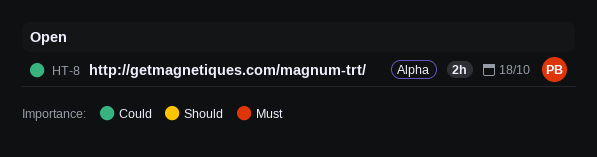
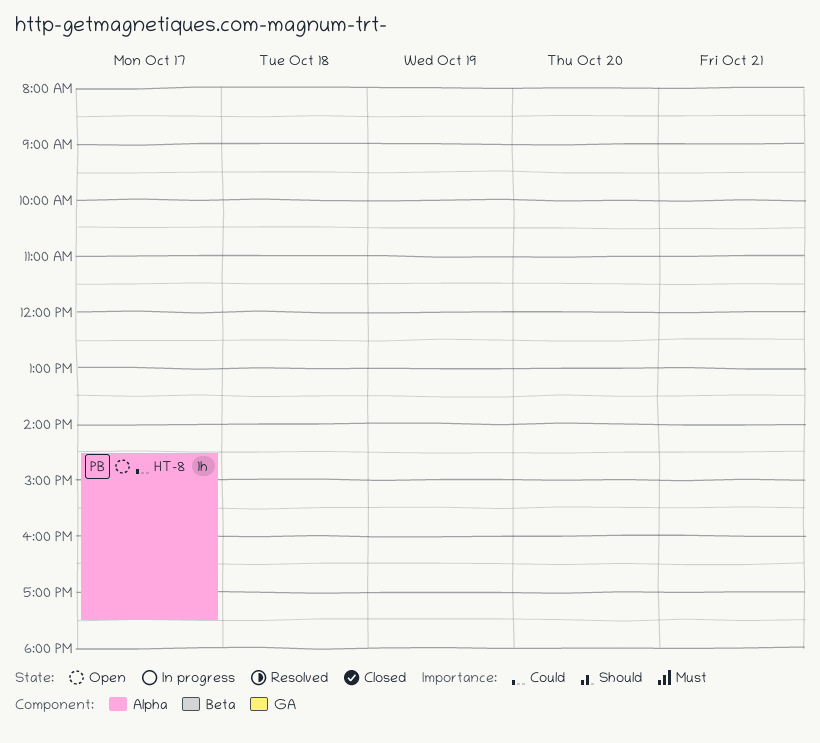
HT-8, estimate: 2h -> 1h
HT-8, day: Oct 18 -> Oct 17

